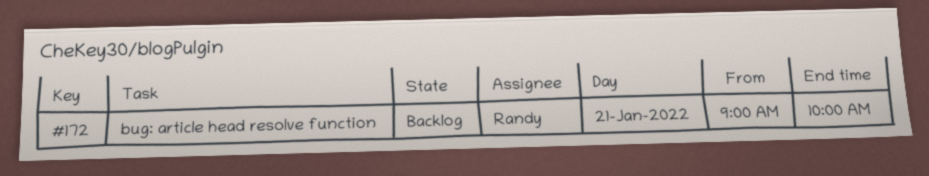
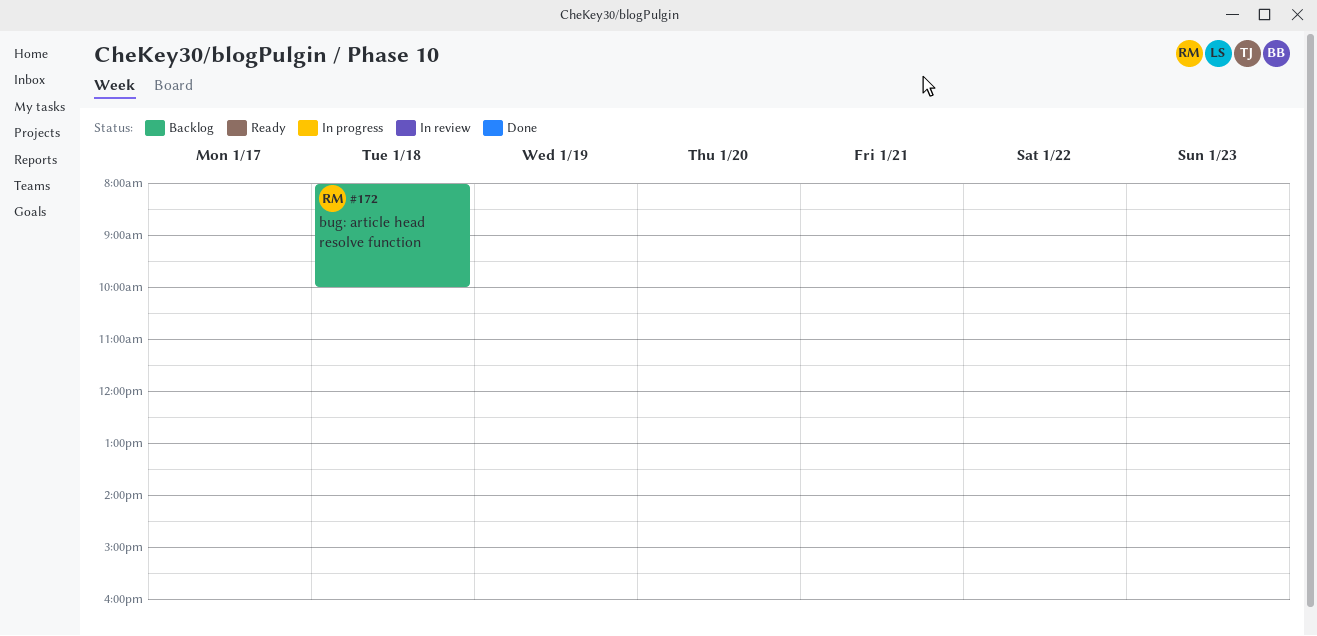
#172, day: Jan 21 -> Jan 18
#172, begins: 09:00 -> 08:00

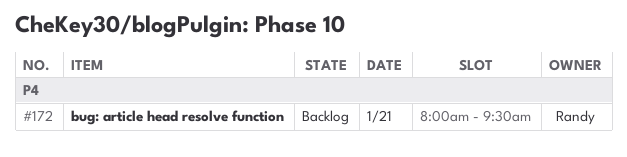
#172, day: Jan 18 -> Jan 21
#172, ends: 10:00 -> 09:30

